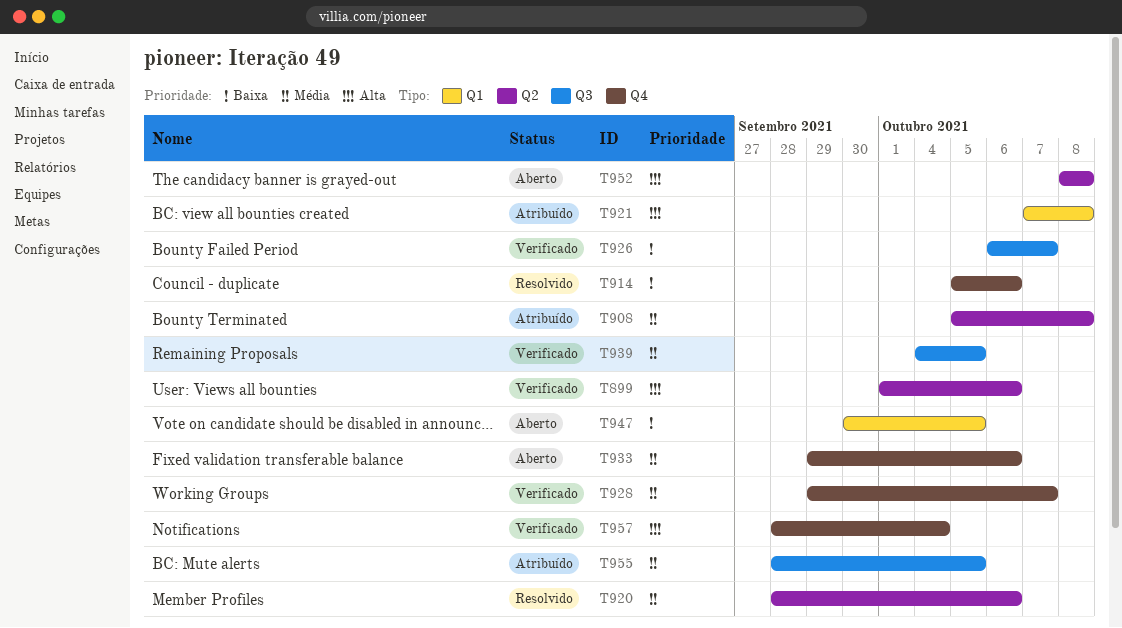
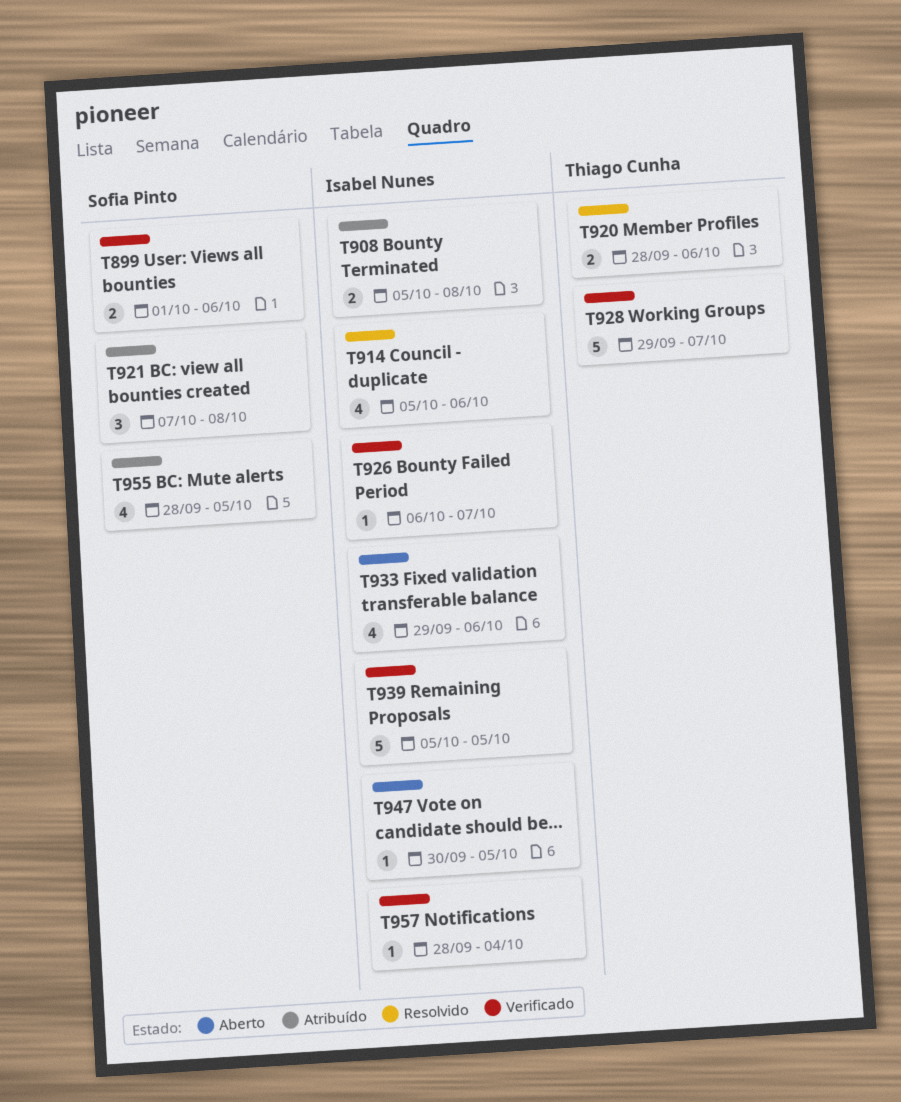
T939, start: Oct 4 -> Oct 5
T952: present -> none

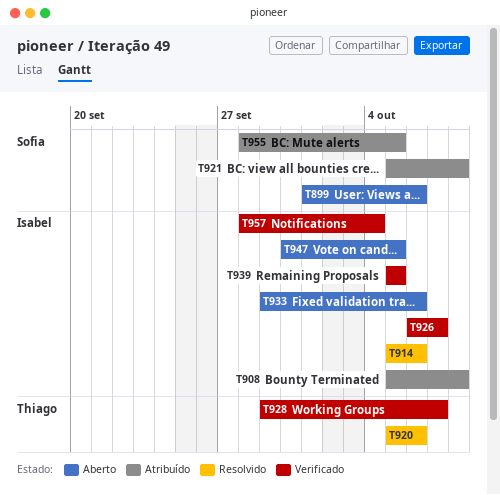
T899, status: Verificado -> Aberto
T920, start: Sep 28 -> Oct 5
T921, start: Oct 7 -> Oct 5

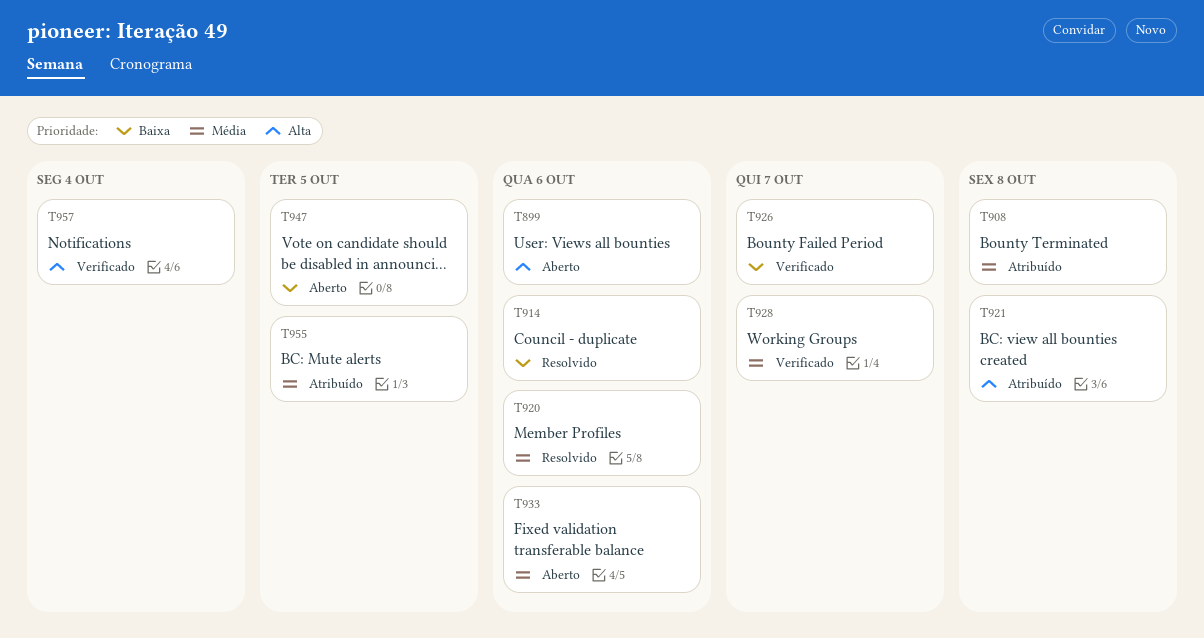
T939: present -> none

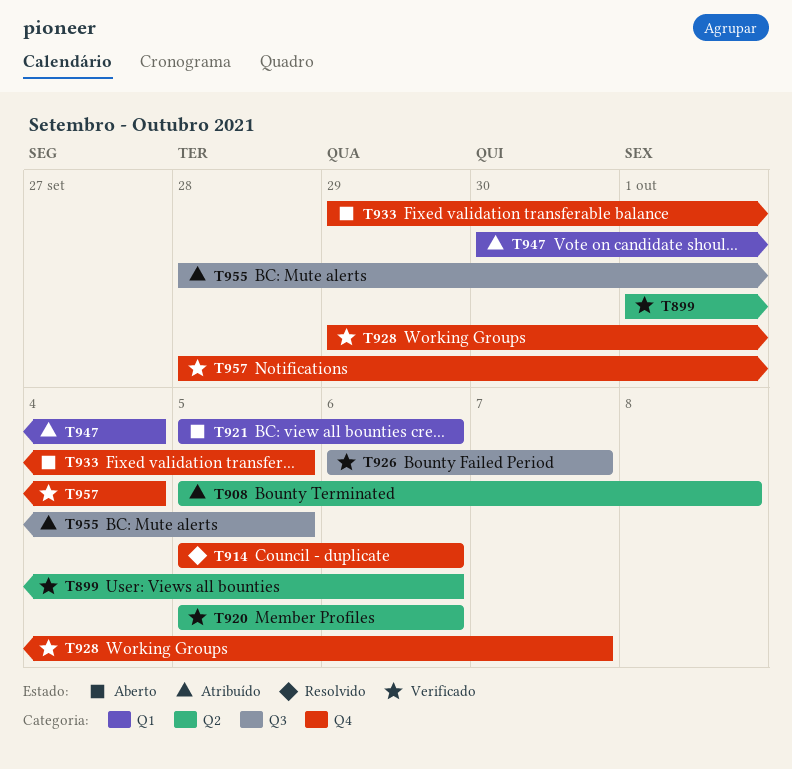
T899, status: Aberto -> Verificado
T920, status: Resolvido -> Verificado
T921, status: Atribuído -> Aberto
T921, due: Oct 8 -> Oct 6
T933, due: Oct 6 -> Oct 5
T947, status: Aberto -> Atribuído
T947, due: Oct 5 -> Oct 4

